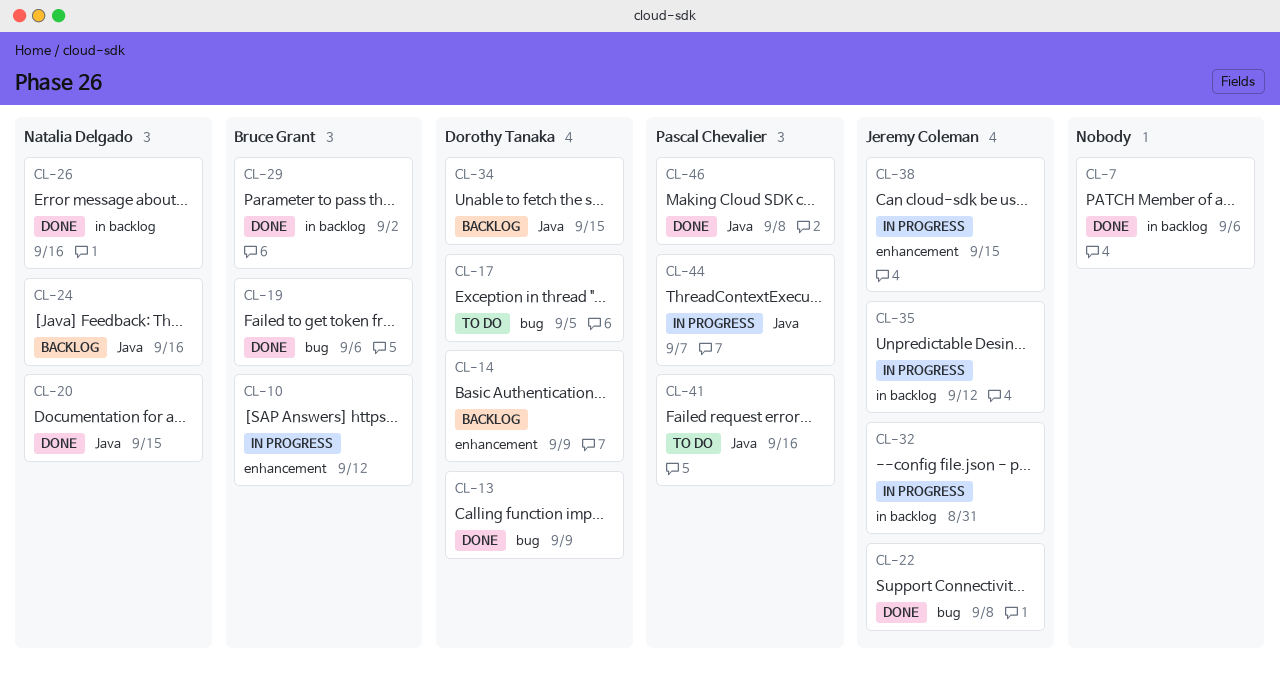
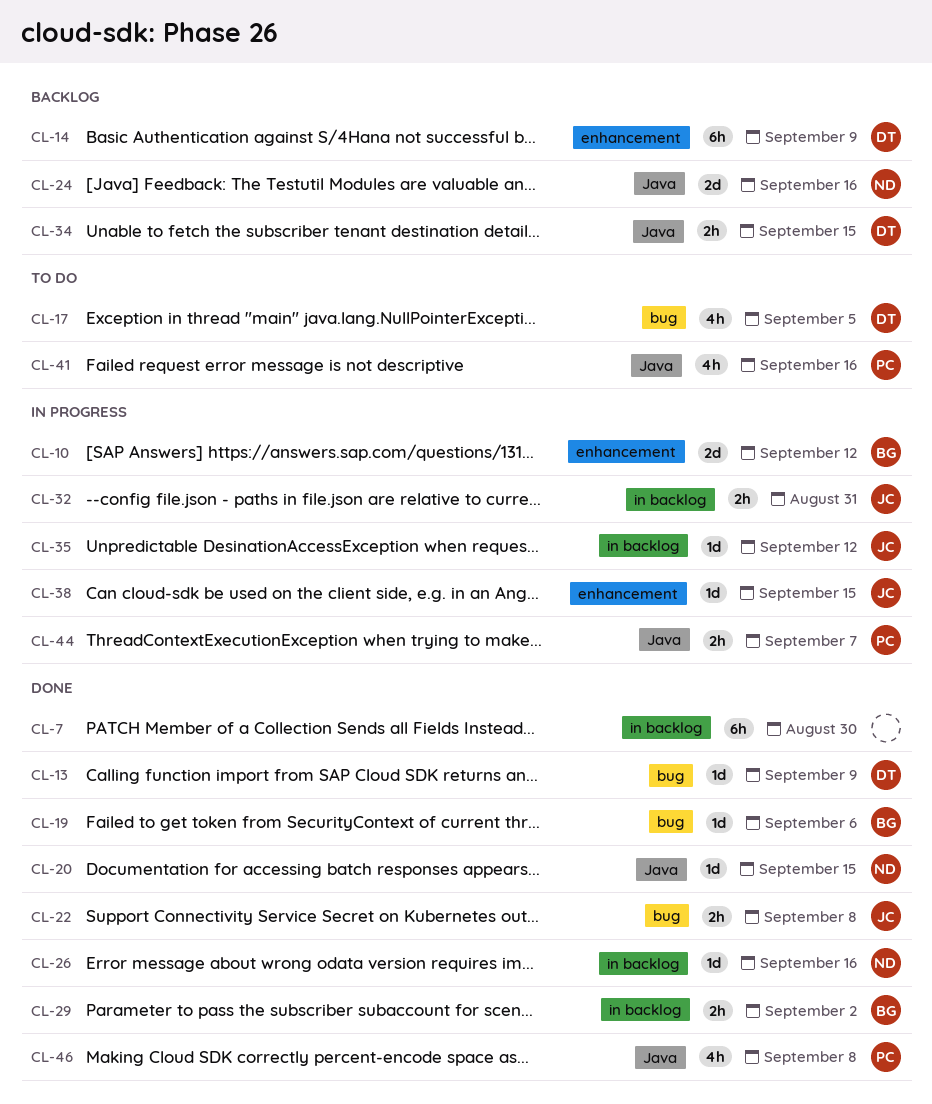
CL-7, due: Sep 6 -> Aug 30

